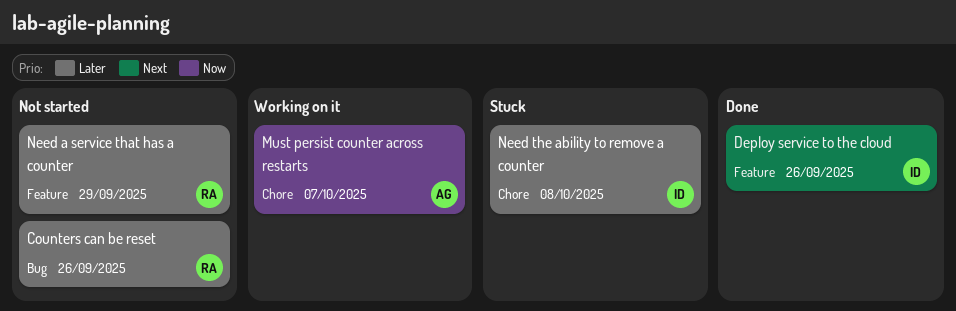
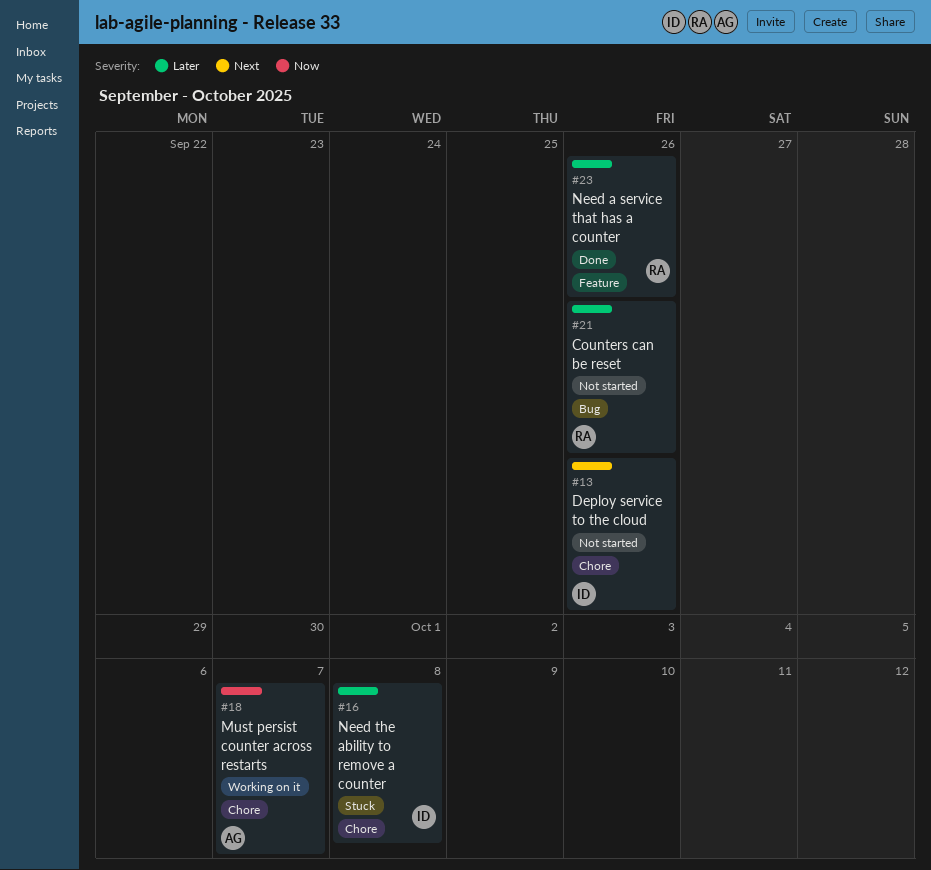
Deploy service to the cloud, status: Done -> Not started
Deploy service to the cloud, label: Feature -> Chore
Need a service that has a counter, status: Not started -> Done
Need a service that has a counter, due: Sep 29 -> Sep 26

